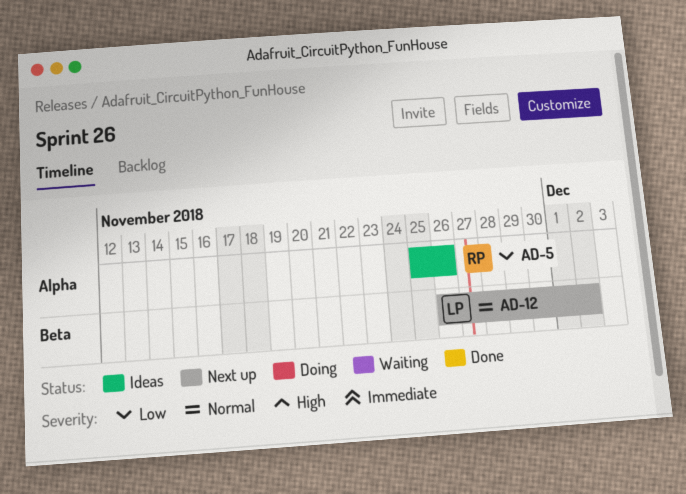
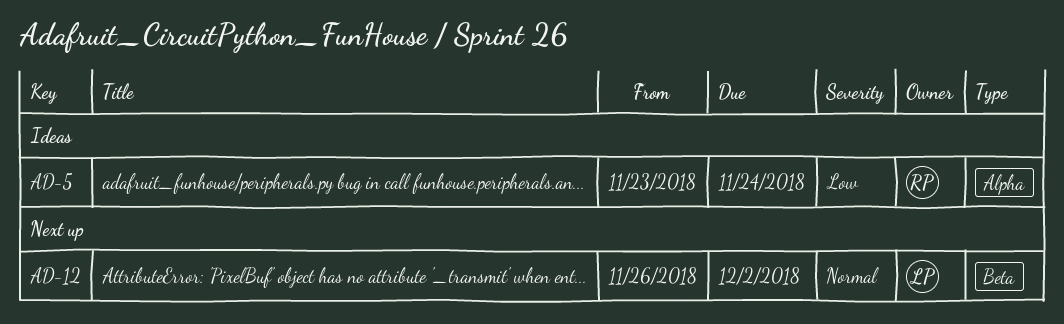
AD-5, start: Nov 25 -> Nov 23
AD-5, due: Nov 26 -> Nov 24

